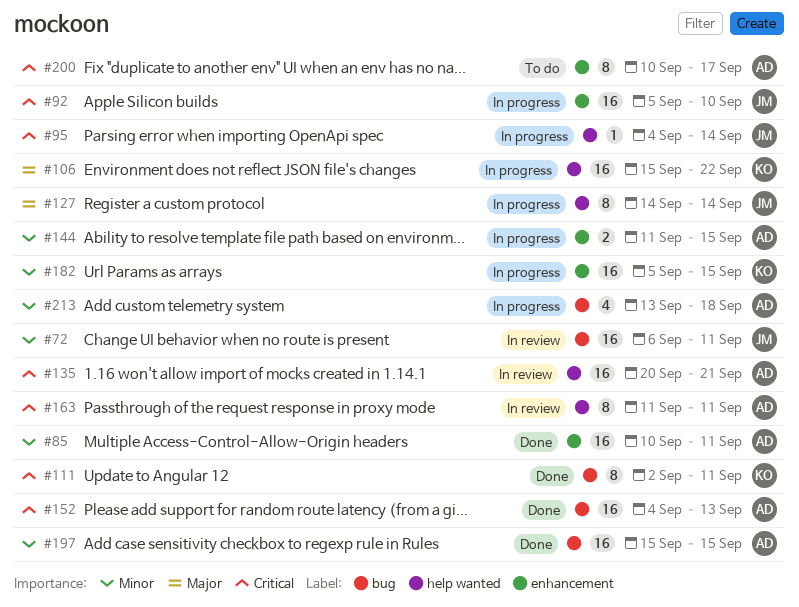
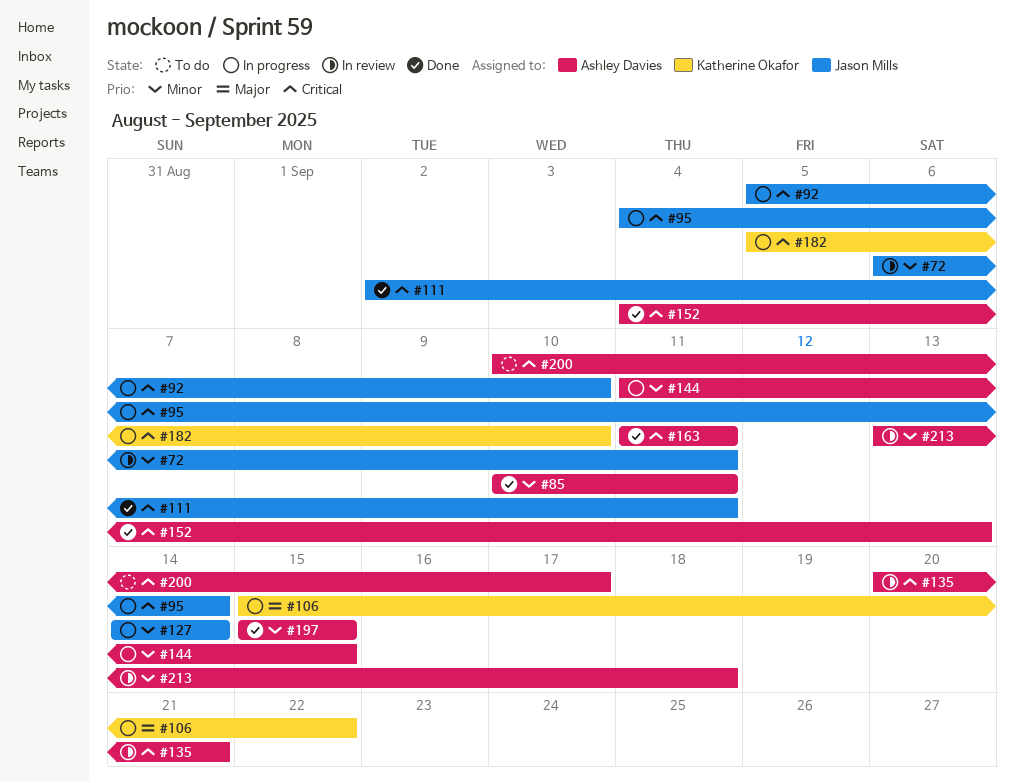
#111, owner: Katherine Okafor -> Jason Mills
#127, priority: Major -> Minor
#163, status: In review -> Done
#182, priority: Minor -> Critical
#182, due: Sep 15 -> Sep 10
#213, status: In progress -> In review

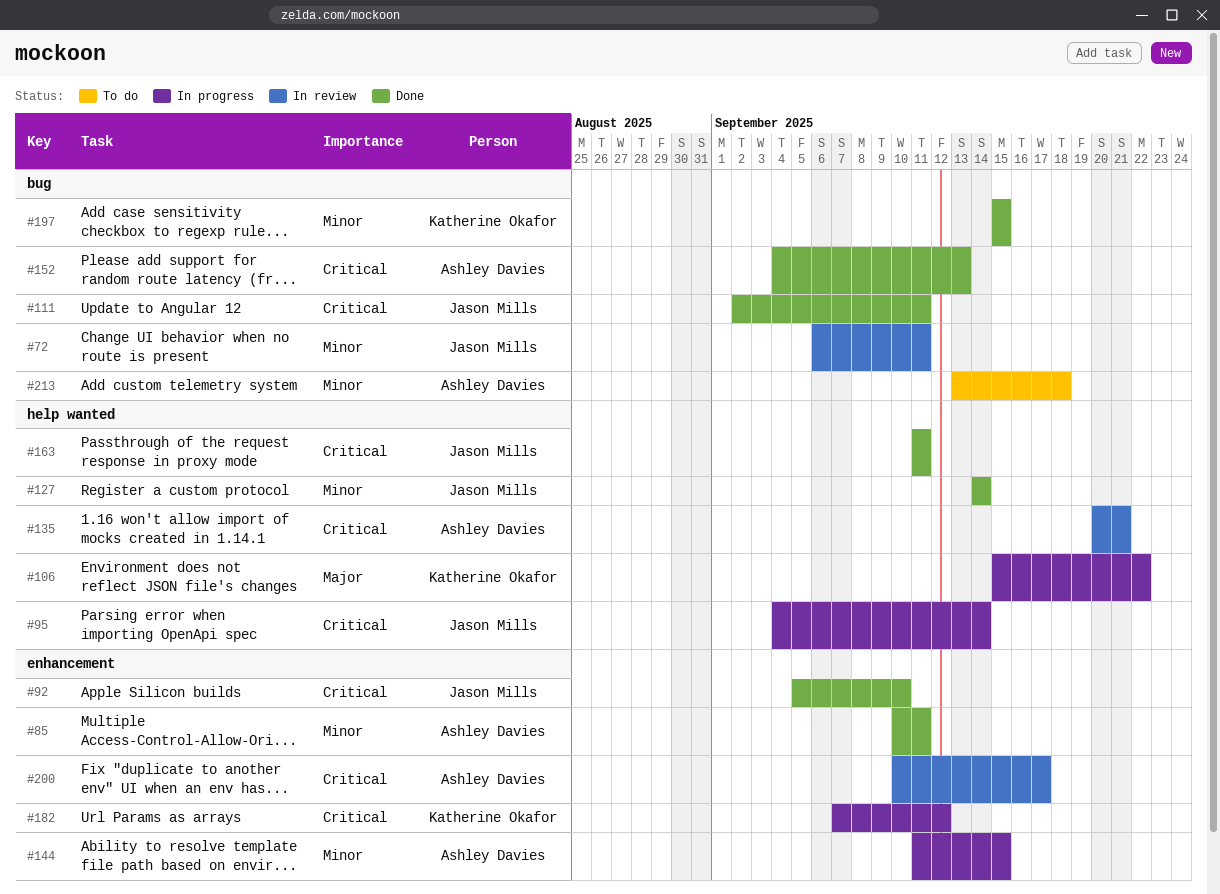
#92, status: In progress -> Done
#127, status: In progress -> Done
#163, owner: Ashley Davies -> Jason Mills
#182, start: Sep 5 -> Sep 7
#182, due: Sep 10 -> Sep 12
#197, owner: Ashley Davies -> Katherine Okafor
#200, status: To do -> In review
#213, status: In review -> To do

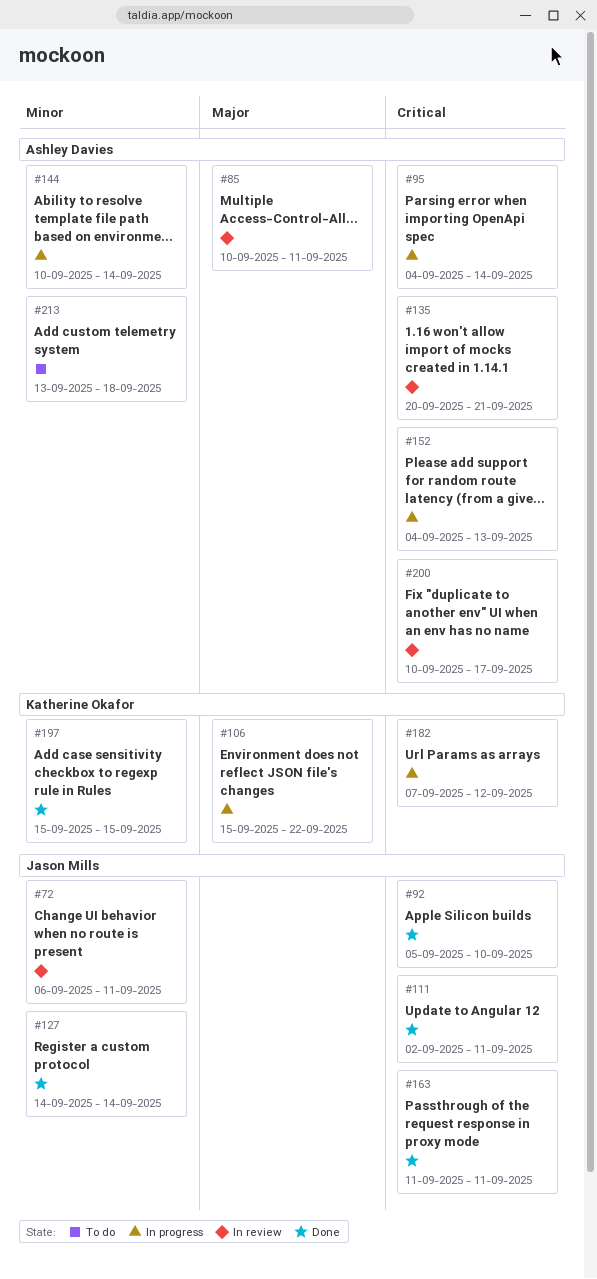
#85, status: Done -> In review
#85, priority: Minor -> Major
#95, owner: Jason Mills -> Ashley Davies
#144, start: Sep 11 -> Sep 10
#144, due: Sep 15 -> Sep 14
#152, status: Done -> In progress

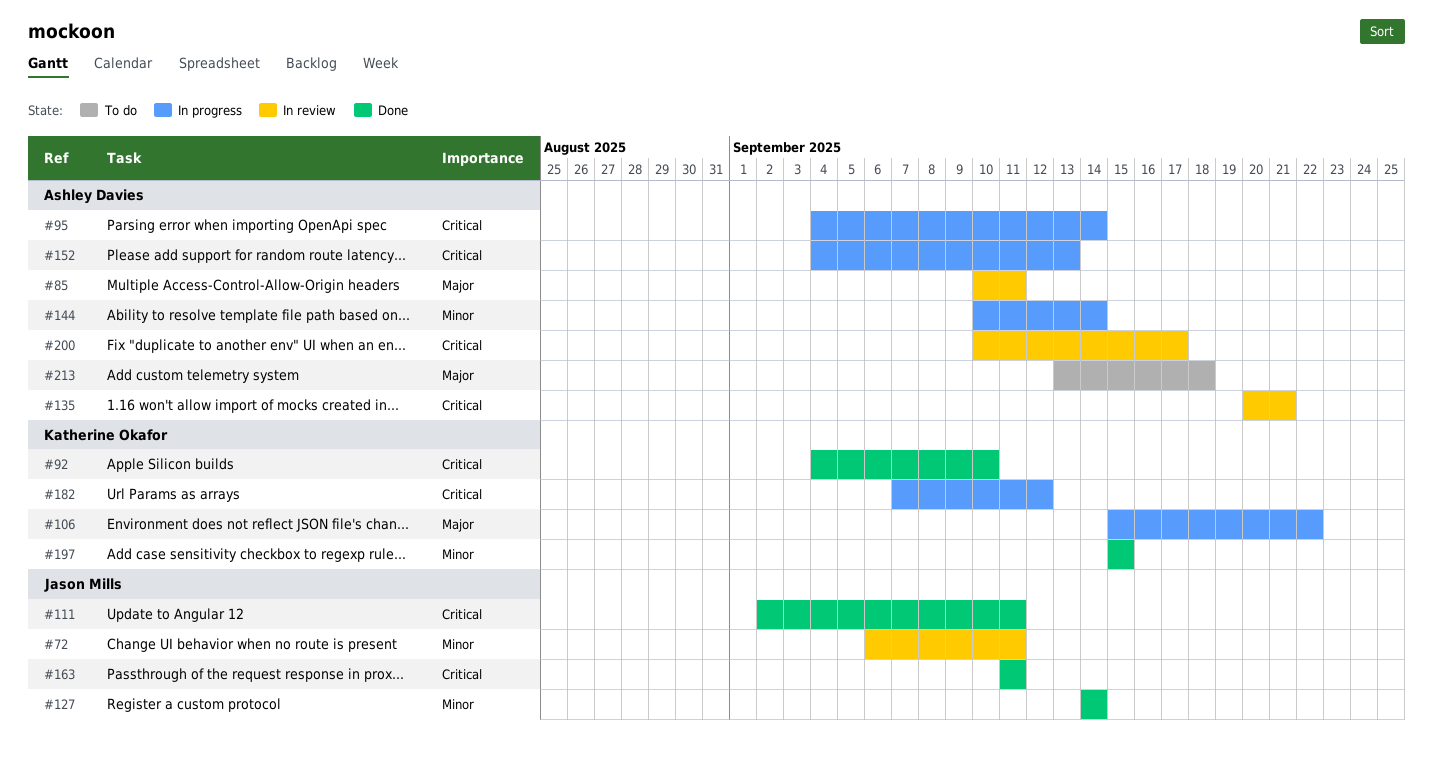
#92, owner: Jason Mills -> Katherine Okafor
#92, start: Sep 5 -> Sep 4
#213, priority: Minor -> Major

